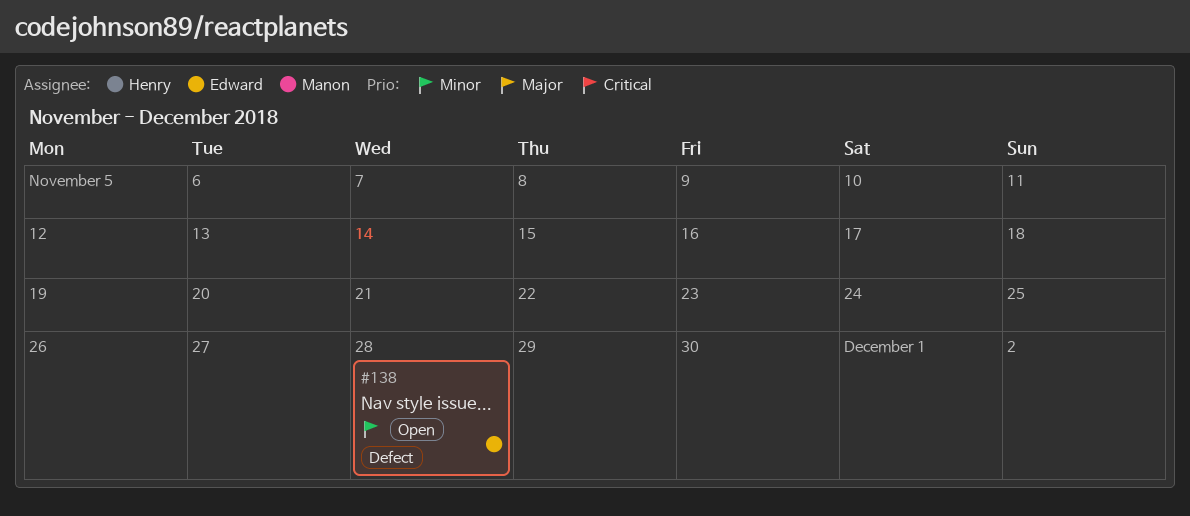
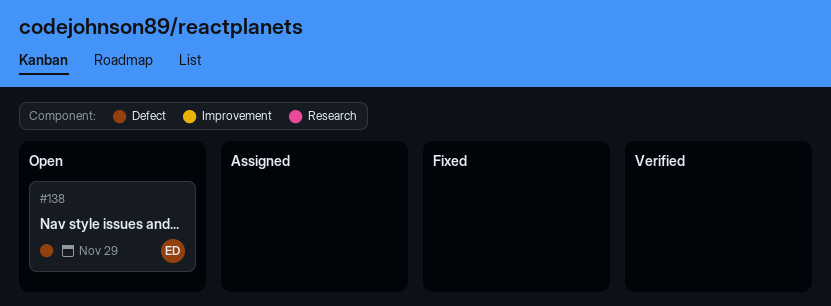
#138, due: Nov 28 -> Nov 29

